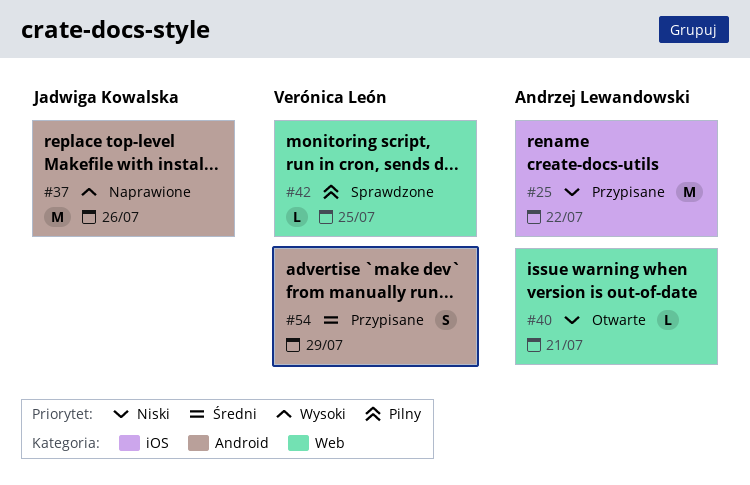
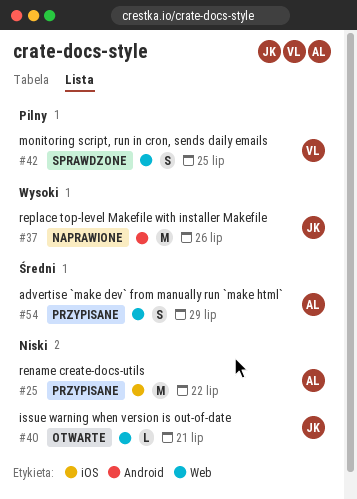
#40, owner: Andrzej Lewandowski -> Jadwiga Kowalska
#42, estimate: L -> S
#54, owner: Verónica León -> Andrzej Lewandowski
#54, label: Android -> Web

